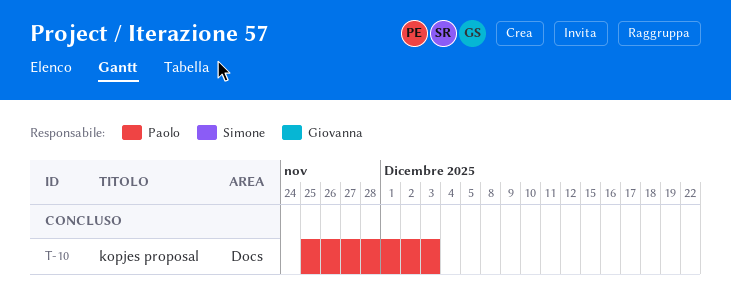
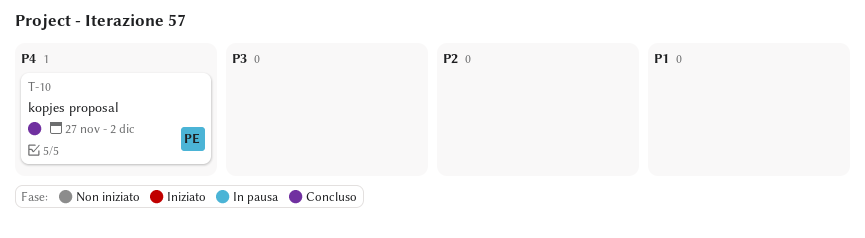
T-10, start: Nov 25 -> Nov 27
T-10, due: Dec 3 -> Dec 2

